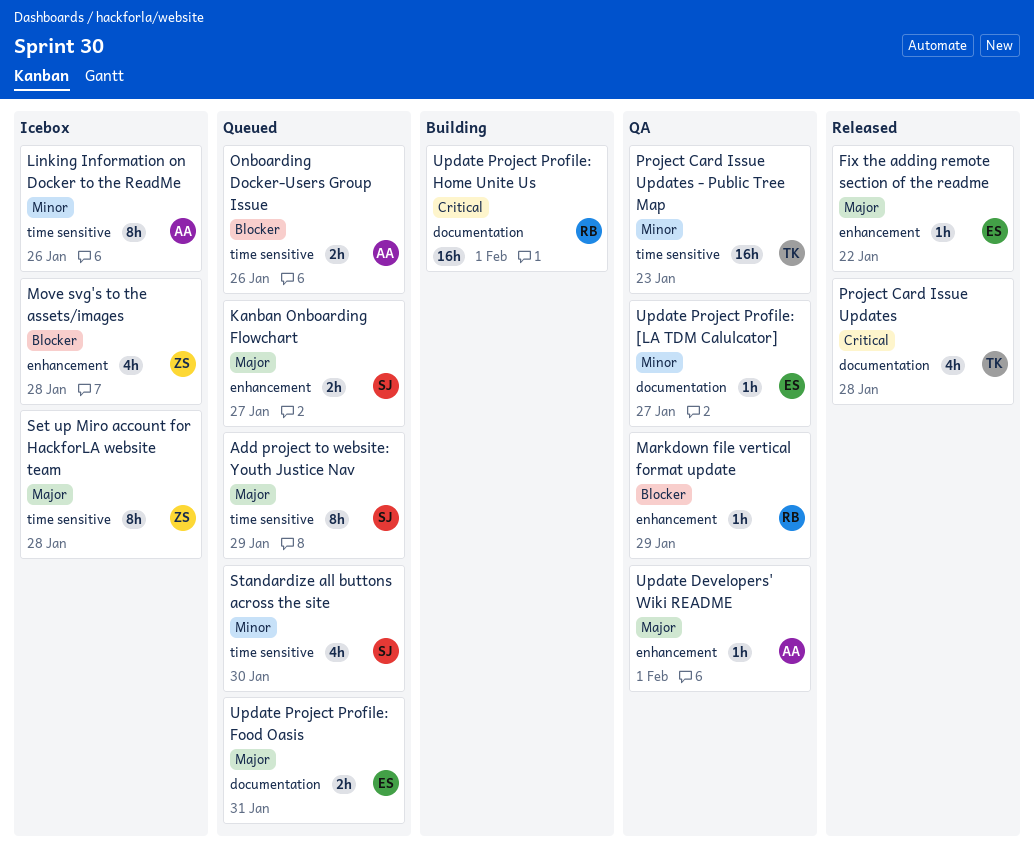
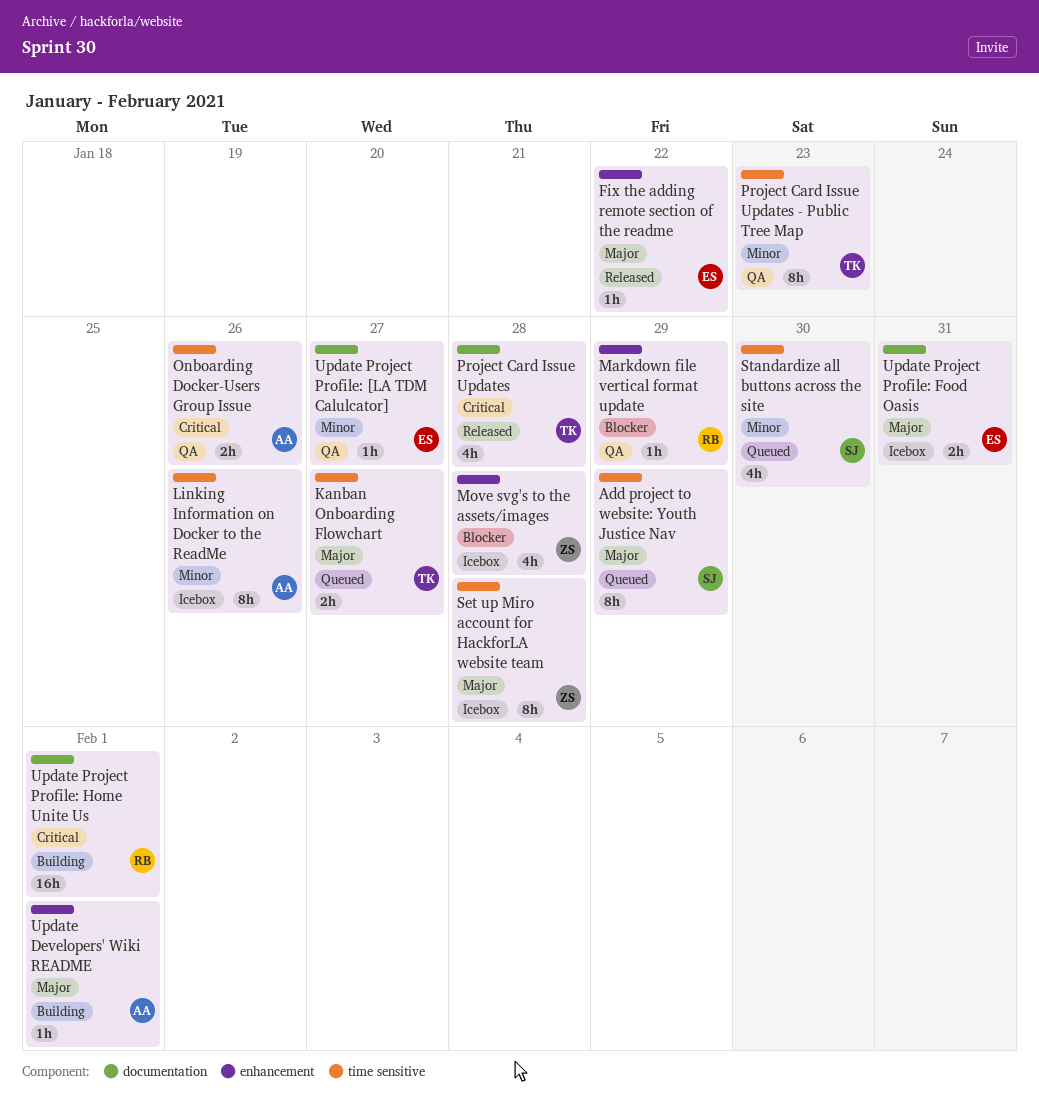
Kanban Onboarding Flowchart, owner: SJ -> TK
Kanban Onboarding Flowchart, label: enhancement -> time sensitive
Onboarding Docker-Users Group Issue, status: Queued -> QA
Onboarding Docker-Users Group Issue, priority: Blocker -> Critical
Project Card Issue Updates - Public Tree Map, estimate: 16h -> 8h
Update Developers' Wiki README, status: QA -> Building
Update Project Profile: Food Oasis, status: Queued -> Icebox

